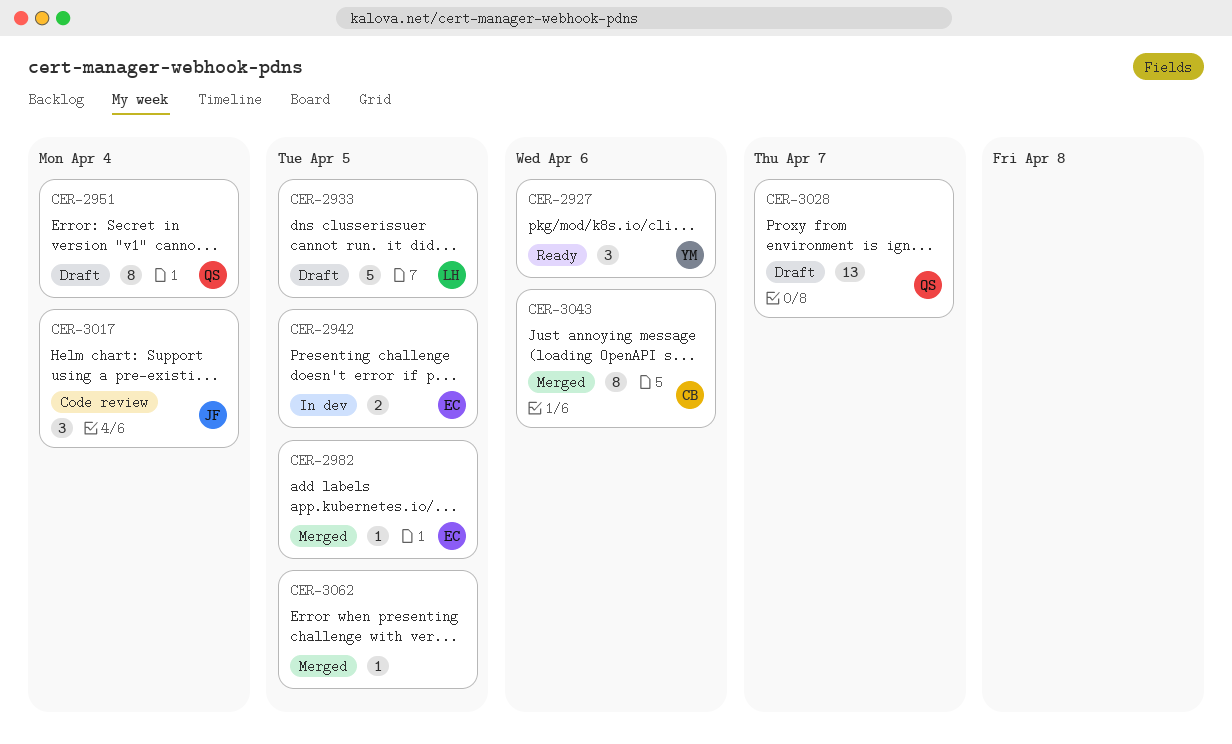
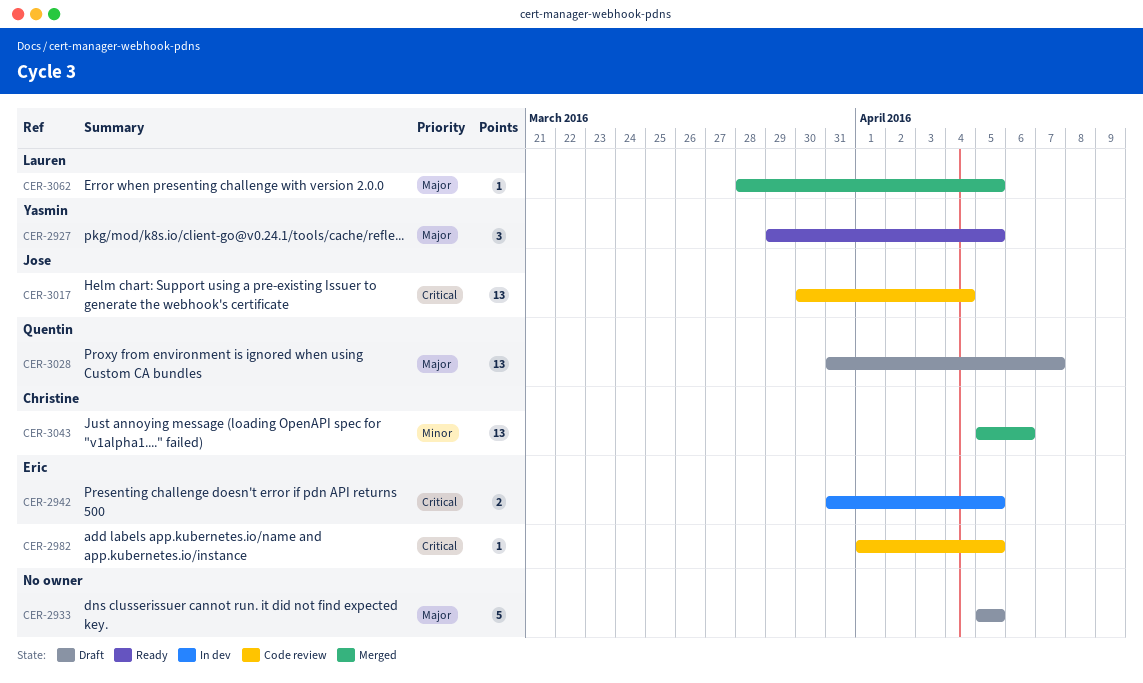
CER-2927, due: Apr 6 -> Apr 5
CER-2933, owner: Lauren -> none
CER-2951: present -> none
CER-2982, status: Merged -> Code review
CER-3017, estimate: 3 -> 13
CER-3043, estimate: 8 -> 13
CER-3062, owner: none -> Lauren

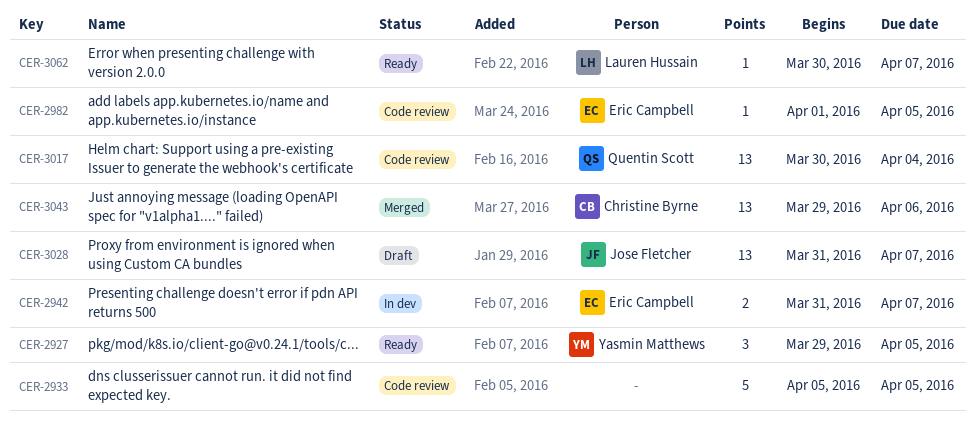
CER-2933, status: Draft -> Code review
CER-2942, due: Apr 5 -> Apr 7
CER-3017, owner: Jose Fletcher -> Quentin Scott
CER-3028, owner: Quentin Scott -> Jose Fletcher
CER-3043, start: Apr 5 -> Mar 29
CER-3062, status: Merged -> Ready
CER-3062, start: Mar 28 -> Mar 30
CER-3062, due: Apr 5 -> Apr 7

